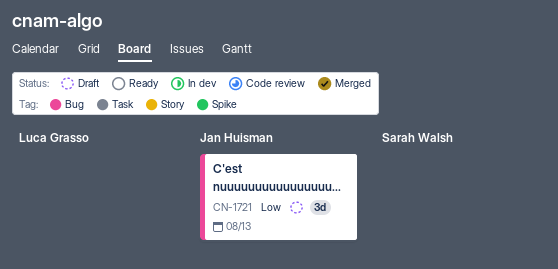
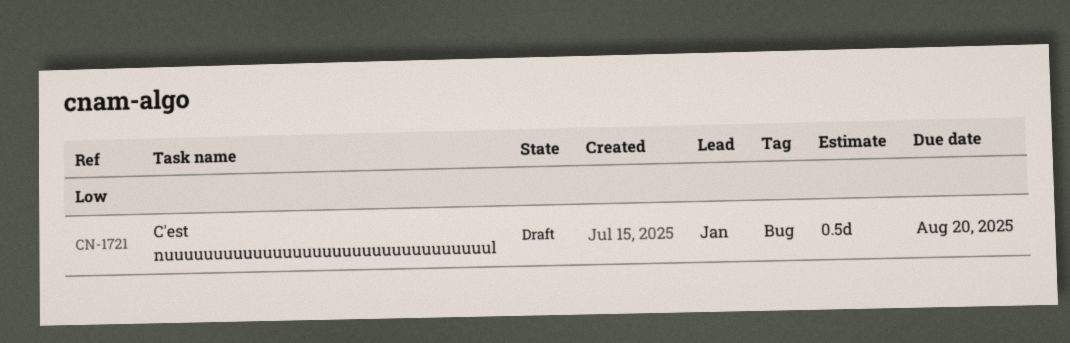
CN-1721, estimate: 3d -> 0.5d
CN-1721, due: Aug 13 -> Aug 20

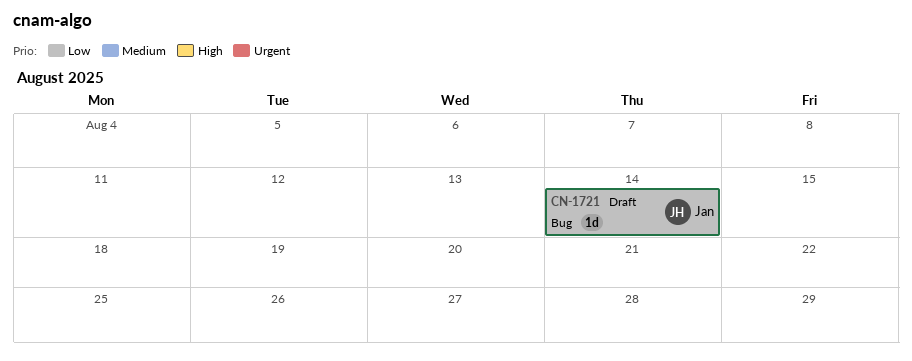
CN-1721, estimate: 0.5d -> 1d
CN-1721, due: Aug 20 -> Aug 14

